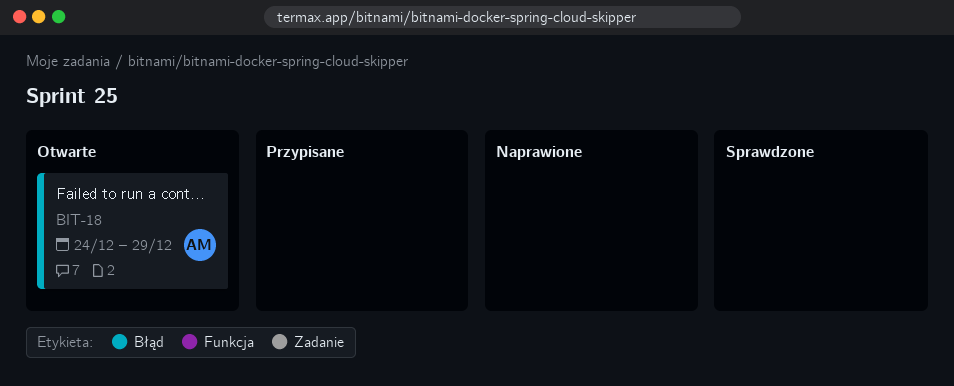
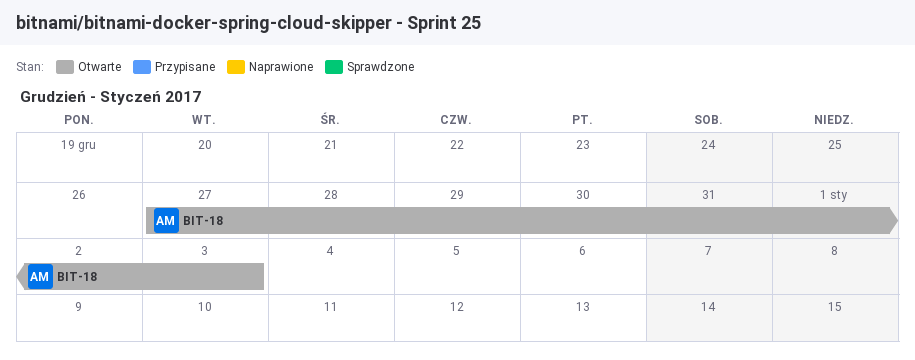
BIT-18, start: Dec 24 -> Dec 27
BIT-18, due: Dec 29 -> Jan 3

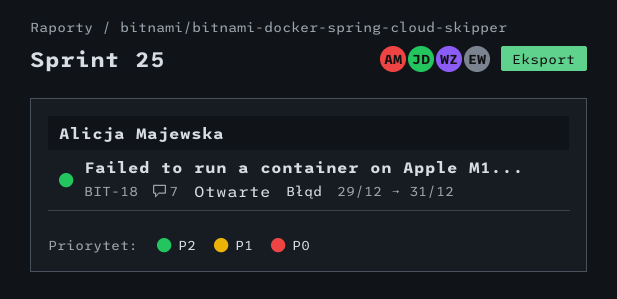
BIT-18, start: Dec 27 -> Dec 29
BIT-18, due: Jan 3 -> Dec 31

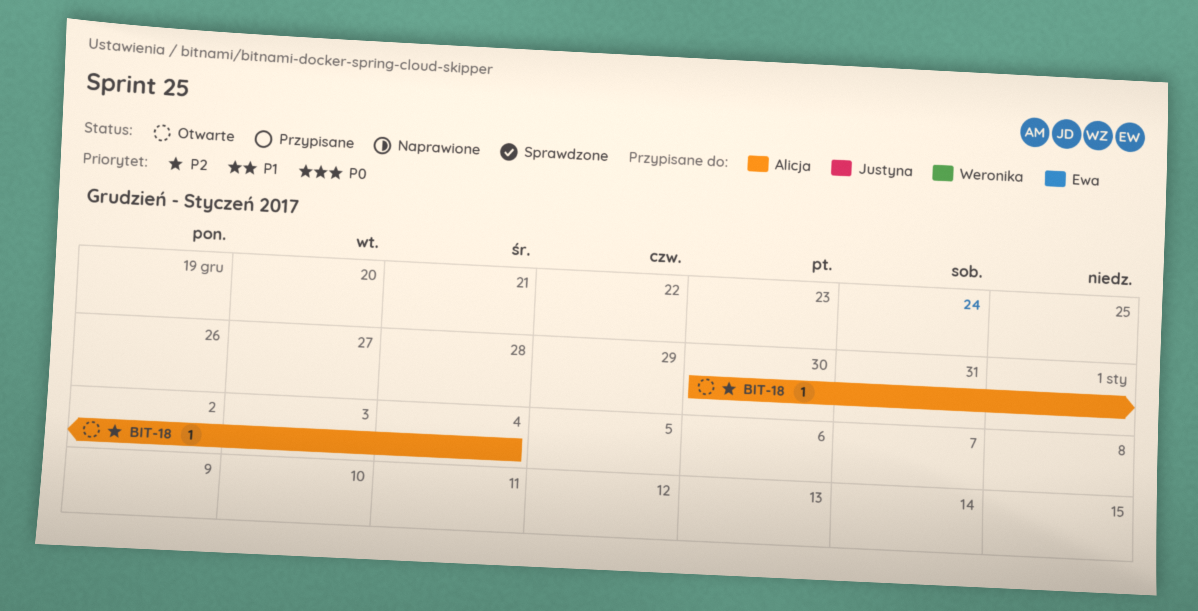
BIT-18, start: Dec 29 -> Dec 30
BIT-18, due: Dec 31 -> Jan 4

